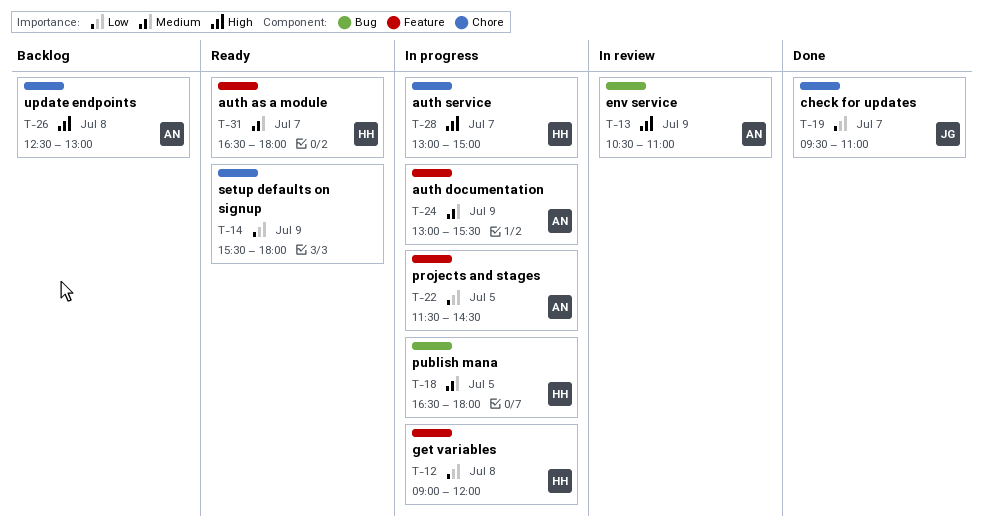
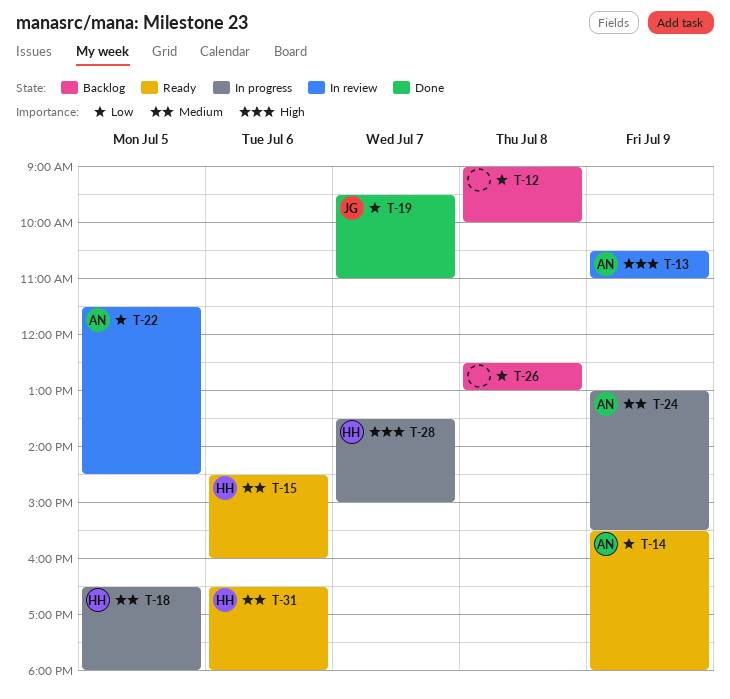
T-12, status: In progress -> Backlog
T-12, owner: HH -> none
T-12, ends: 12:00 -> 10:00
T-14, owner: none -> AN
T-15: none -> present
T-22, status: In progress -> In review
T-26, owner: AN -> none
T-26, priority: High -> Low
T-28, begins: 13:00 -> 13:30
T-31, day: Jul 7 -> Jul 6

